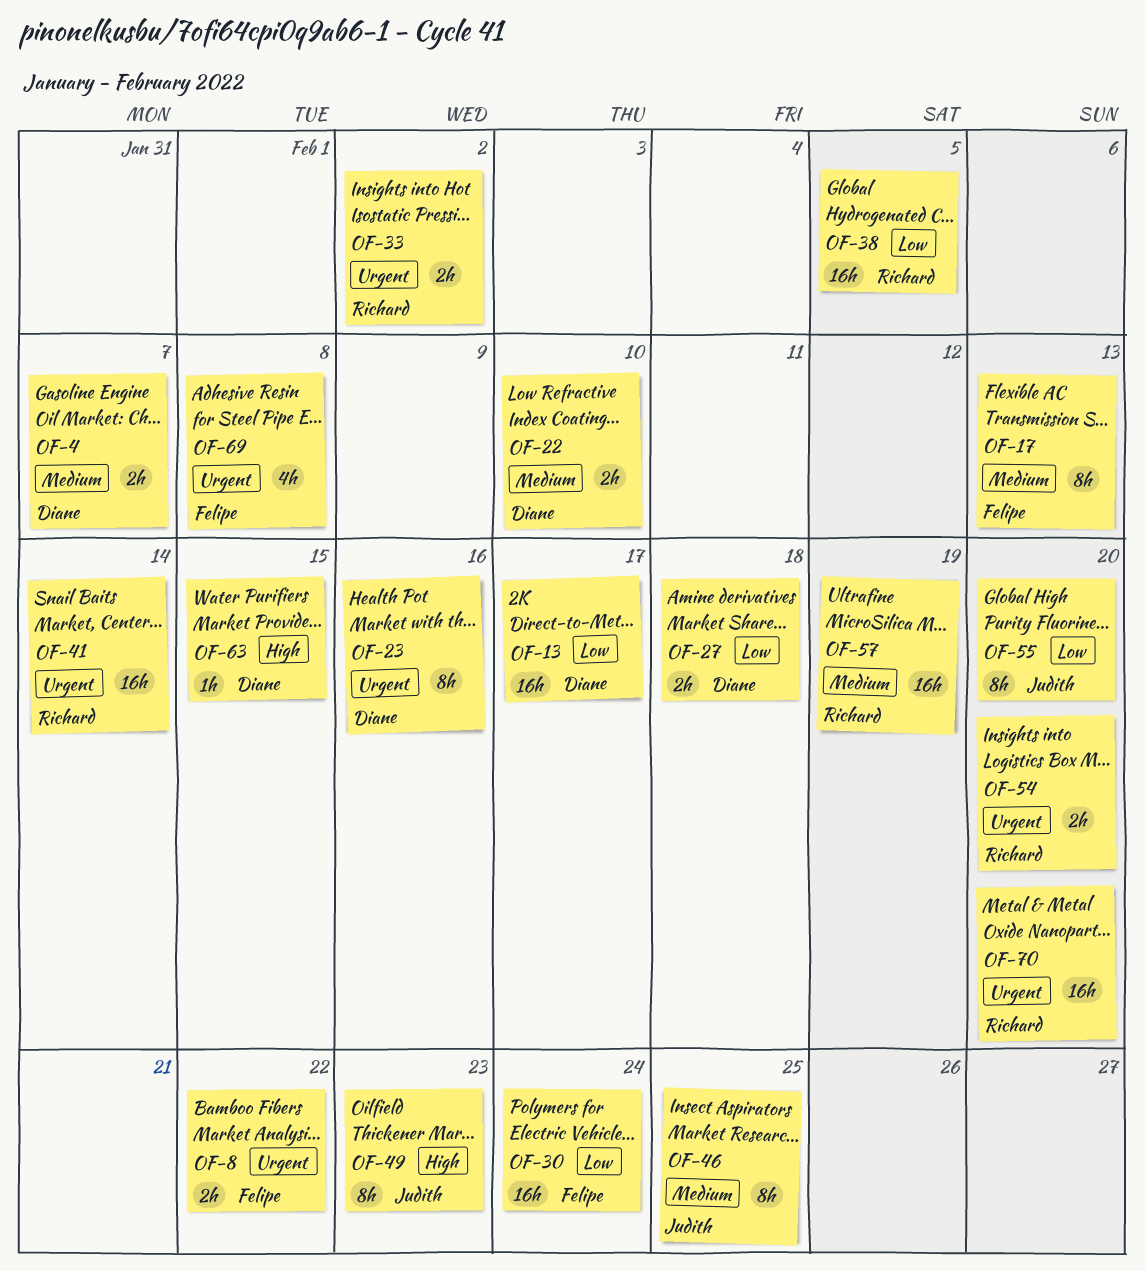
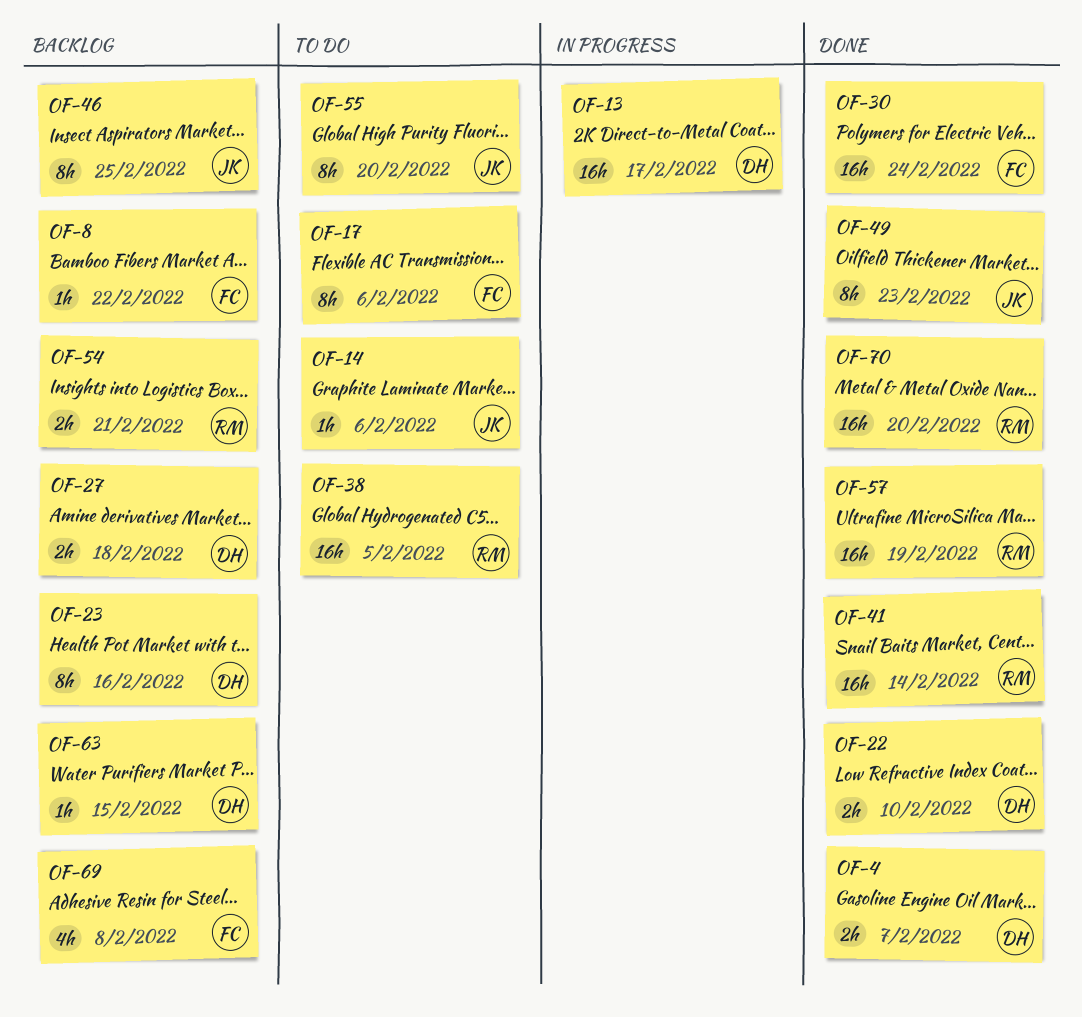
OF-8, estimate: 2h -> 1h
OF-14: none -> present
OF-17, due: Feb 13 -> Feb 6
OF-33: present -> none
OF-54, due: Feb 20 -> Feb 21

